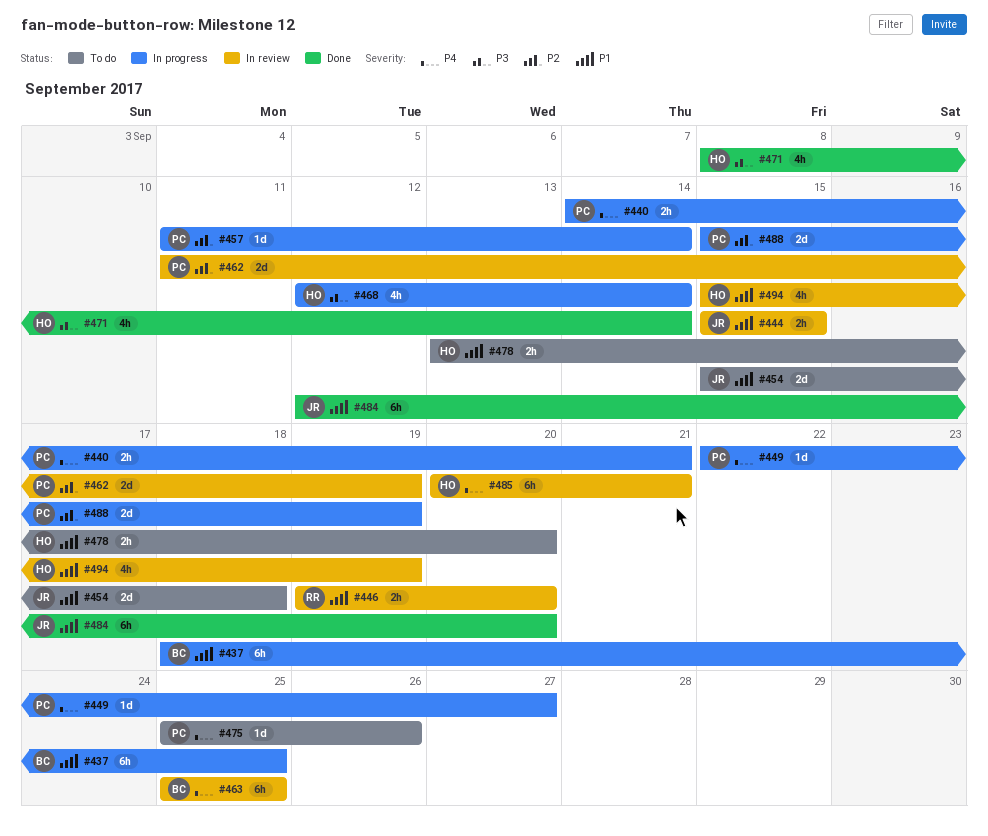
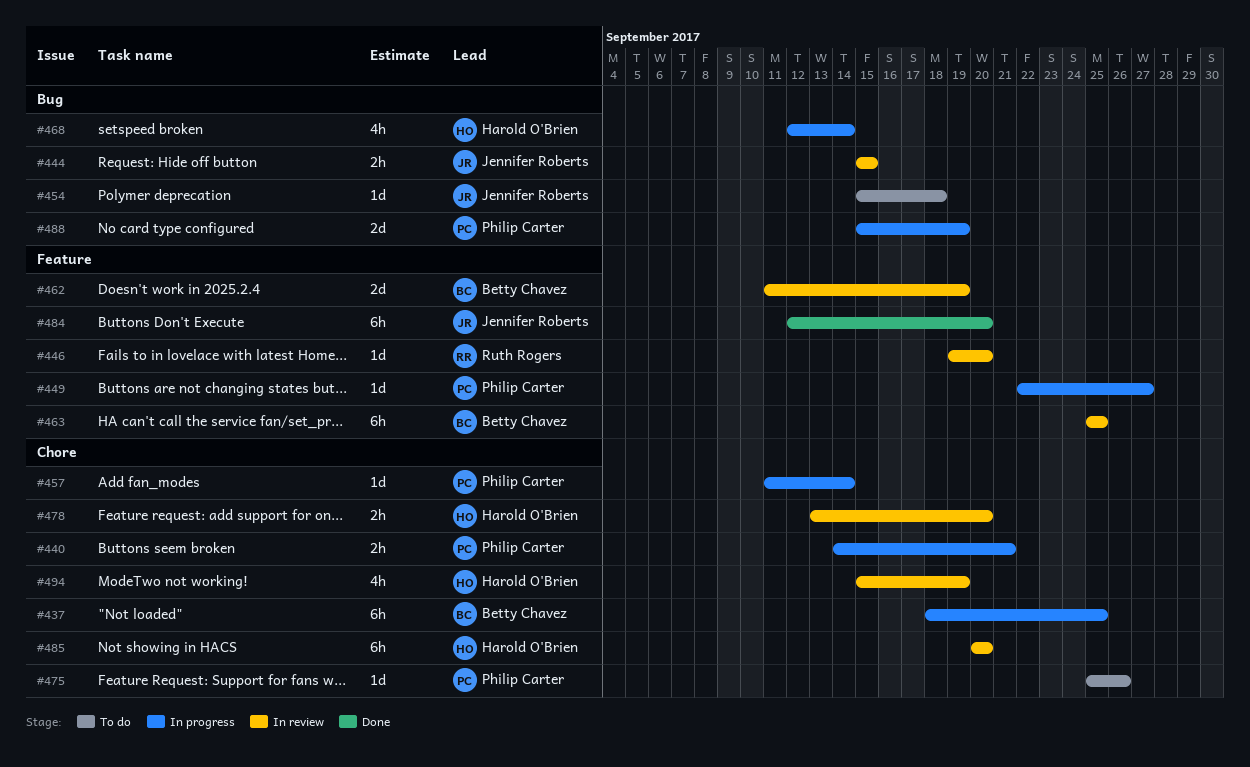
#446, estimate: 2h -> 1d
#454, estimate: 2d -> 1d
#462, owner: Philip Carter -> Betty Chavez
#471: present -> none
#478, status: To do -> In review
#485, due: Sep 21 -> Sep 20

